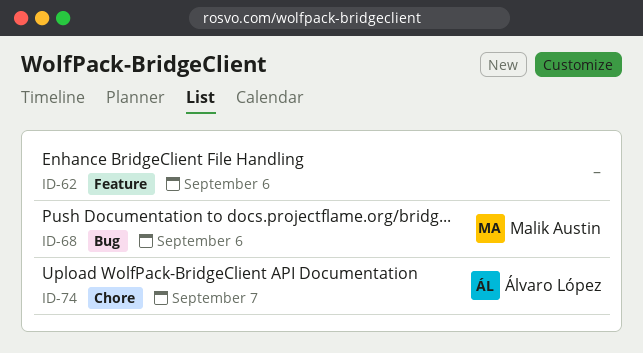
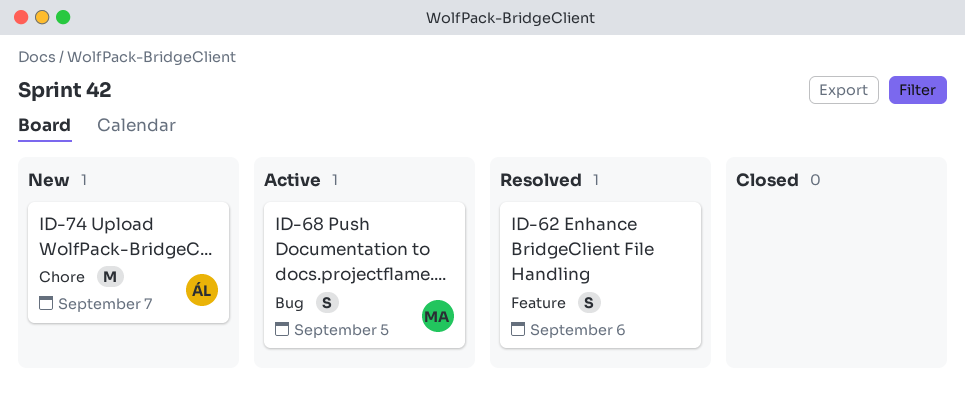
ID-68, due: Sep 6 -> Sep 5

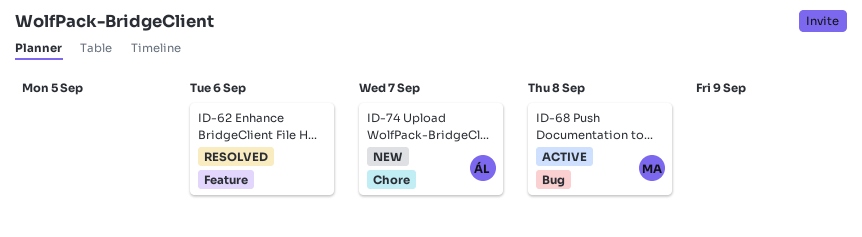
ID-68, due: Sep 5 -> Sep 8

